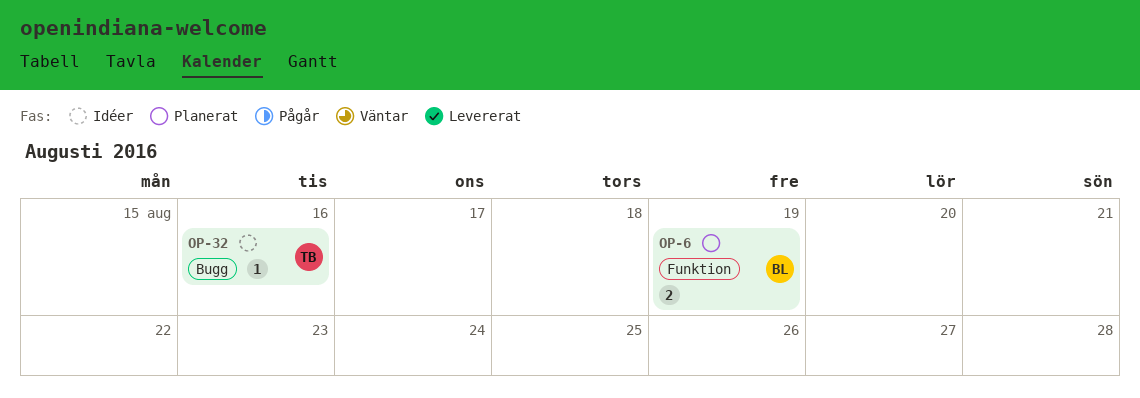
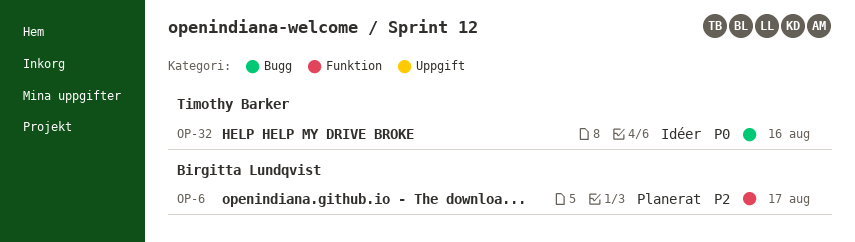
OP-6, due: Aug 19 -> Aug 17

